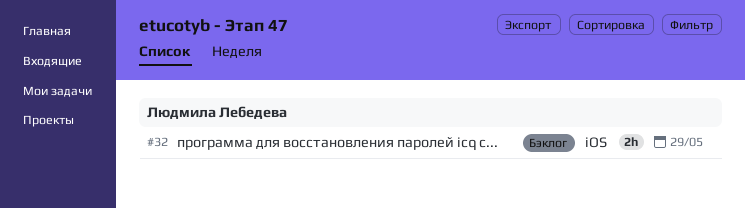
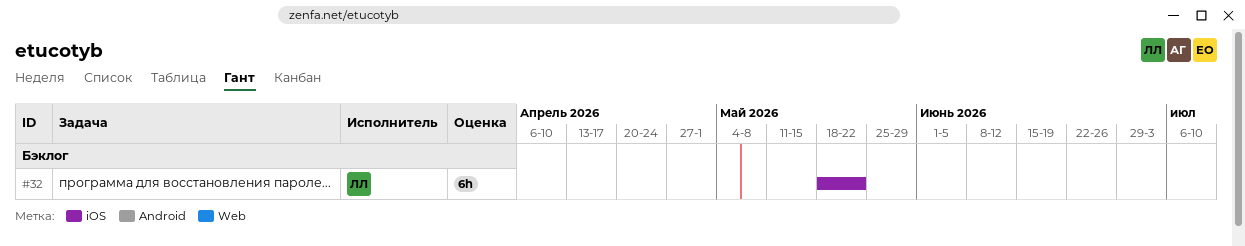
#32, estimate: 2h -> 6h
#32, due: May 29 -> May 22

